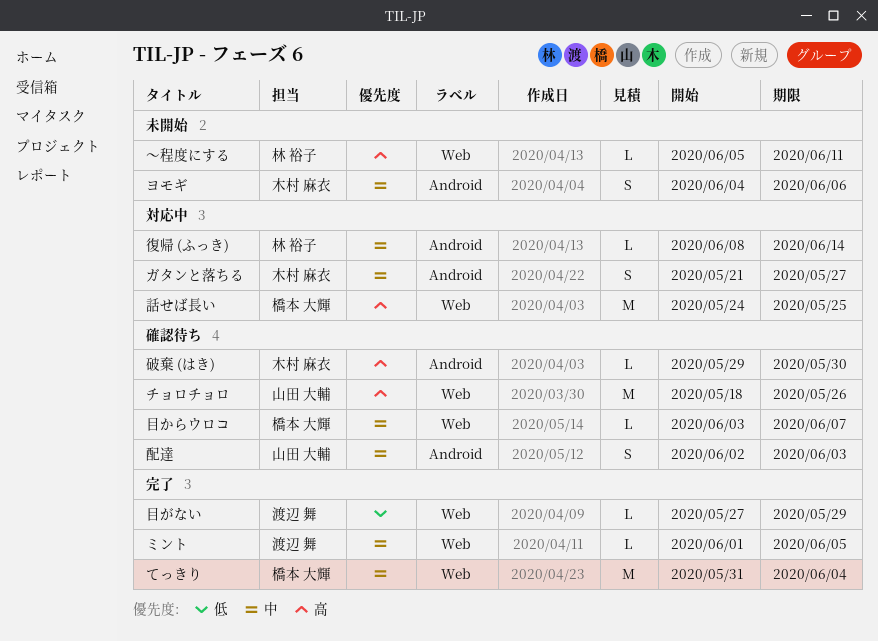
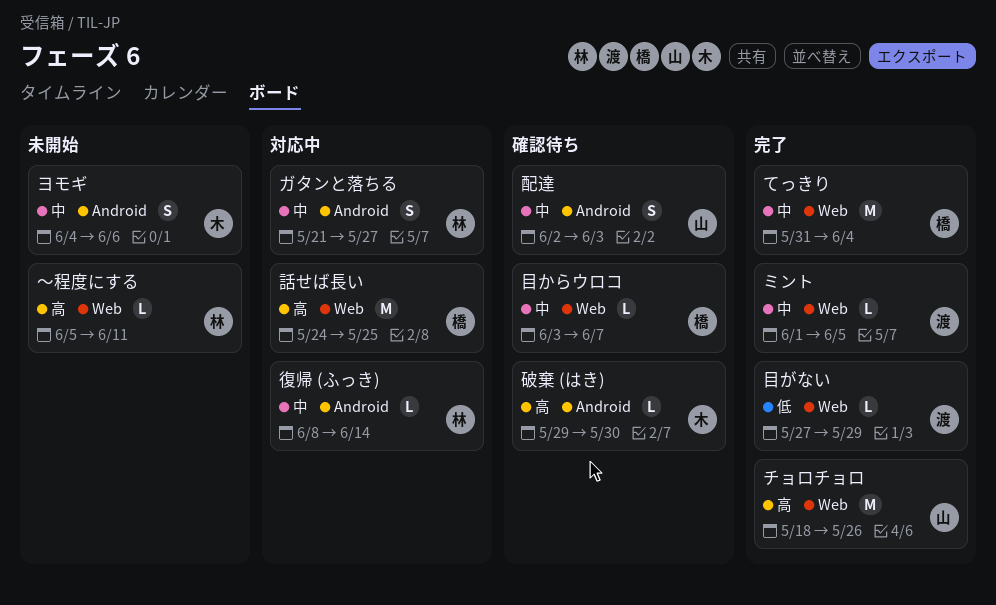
ガタンと落ちる, owner: 木村 麻衣 -> 林 裕子
チョロチョロ, status: 確認待ち -> 完了

